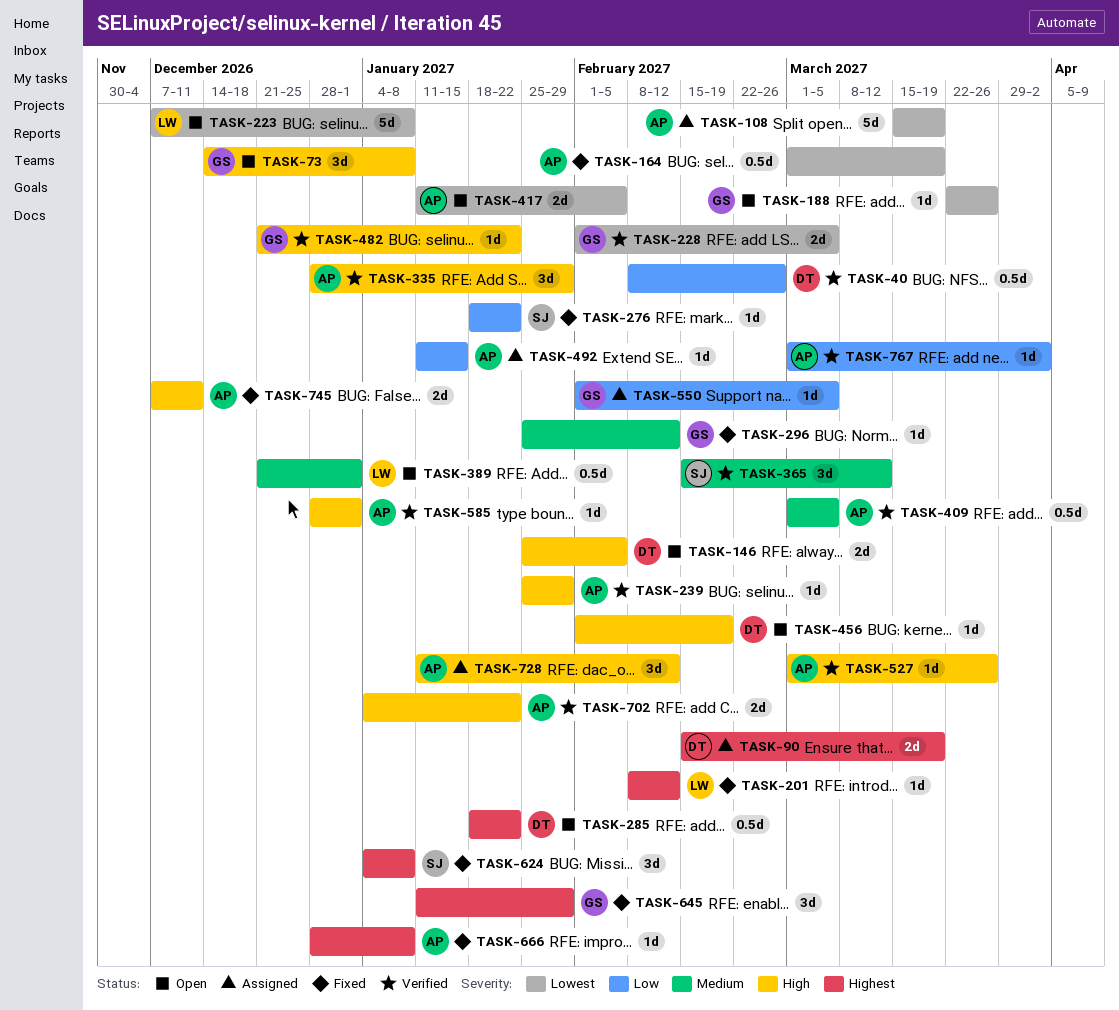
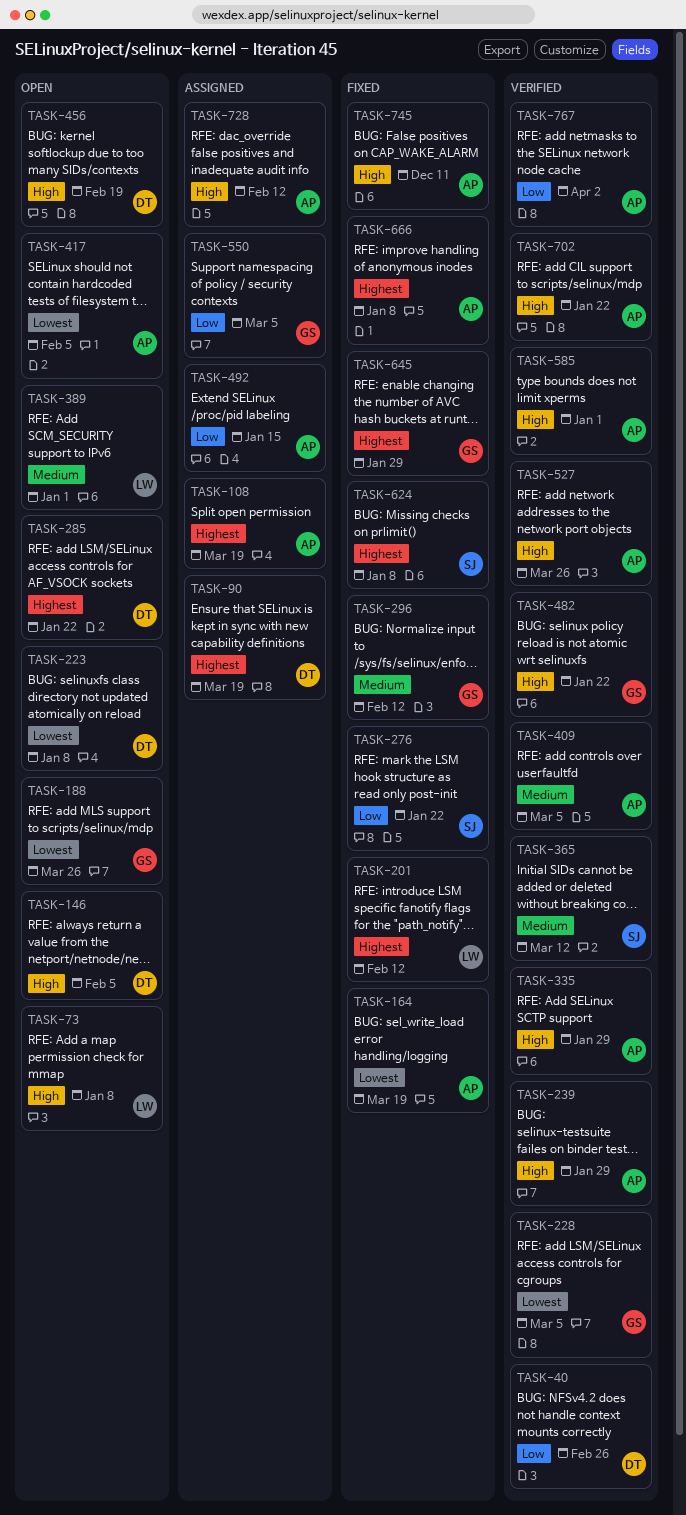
TASK-73, owner: GS -> LW
TASK-108, priority: Lowest -> Highest
TASK-223, owner: LW -> DT

